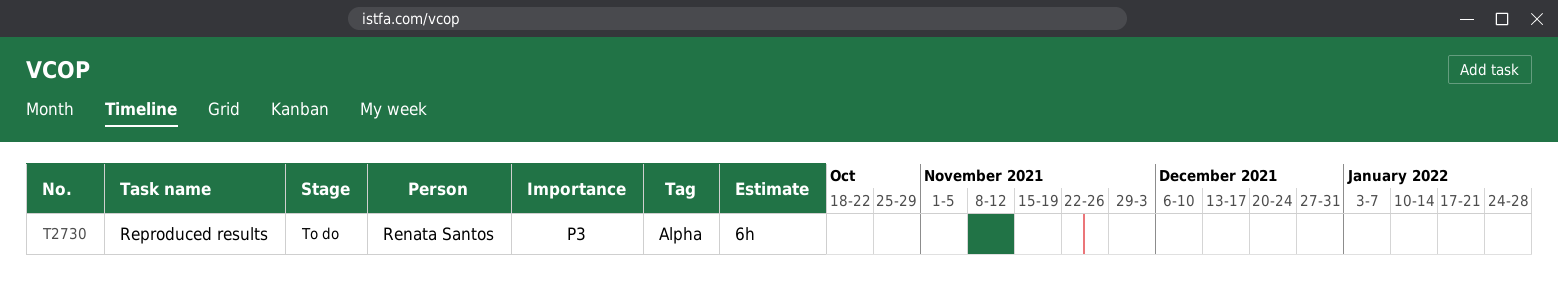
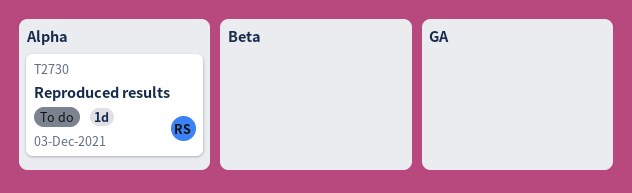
T2730, estimate: 6h -> 1d
T2730, due: Nov 12 -> Dec 3

